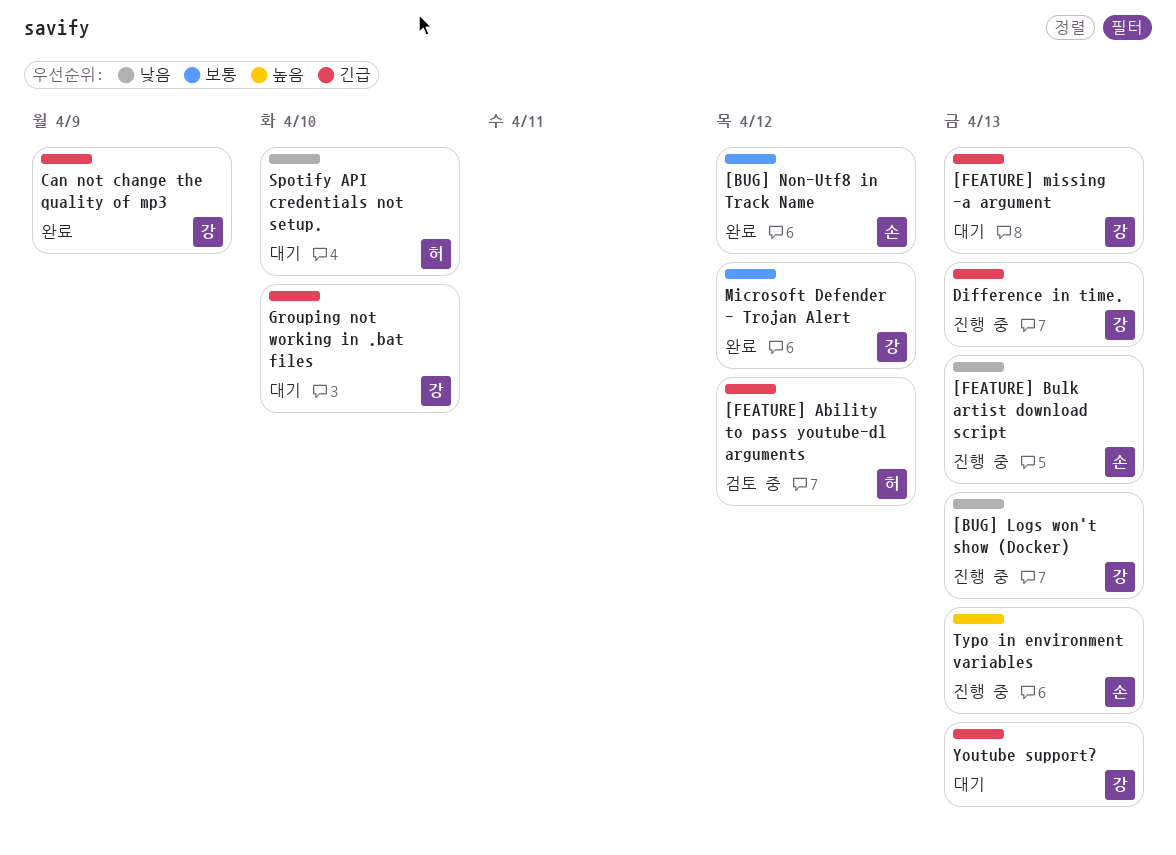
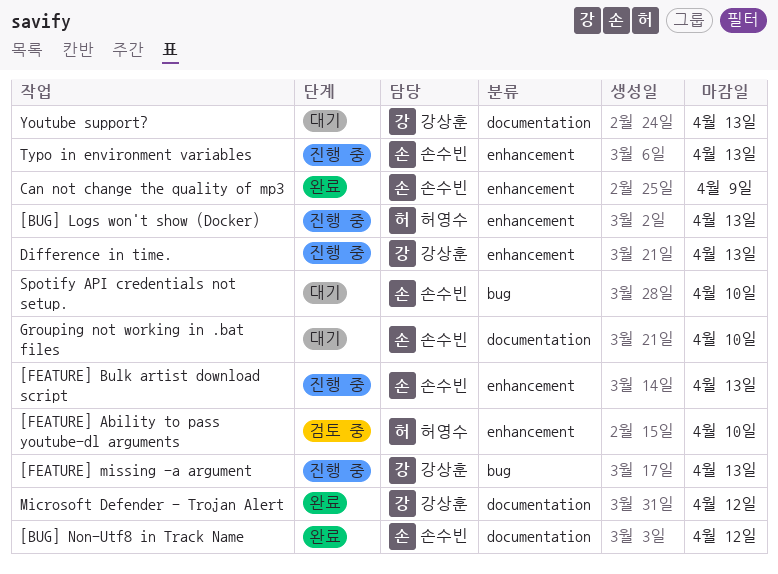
[BUG] Logs won't show (Docker), owner: 강상훈 -> 허영수
[FEATURE] Ability to pass youtube-dl arguments, due: Apr 12 -> Apr 10
[FEATURE] missing -a argument, status: 대기 -> 진행 중
Can not change the quality of mp3, owner: 강상훈 -> 손수빈
Grouping not working in .bat files, owner: 강상훈 -> 손수빈
Spotify API credentials not setup., owner: 허영수 -> 손수빈

